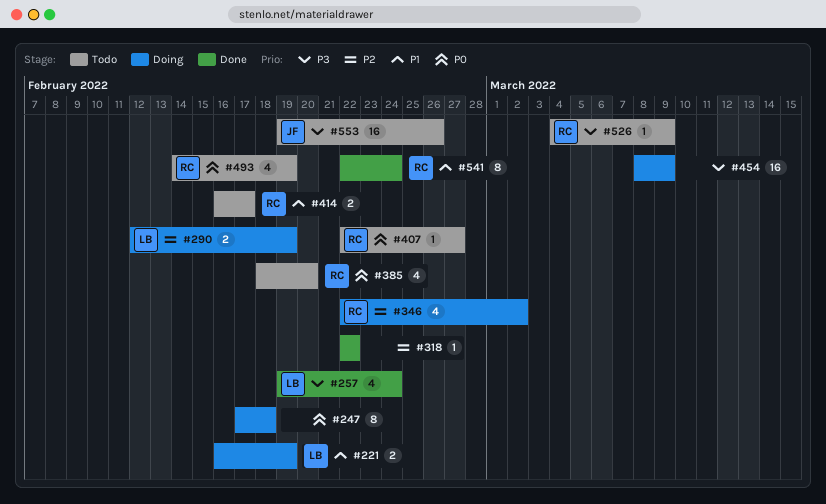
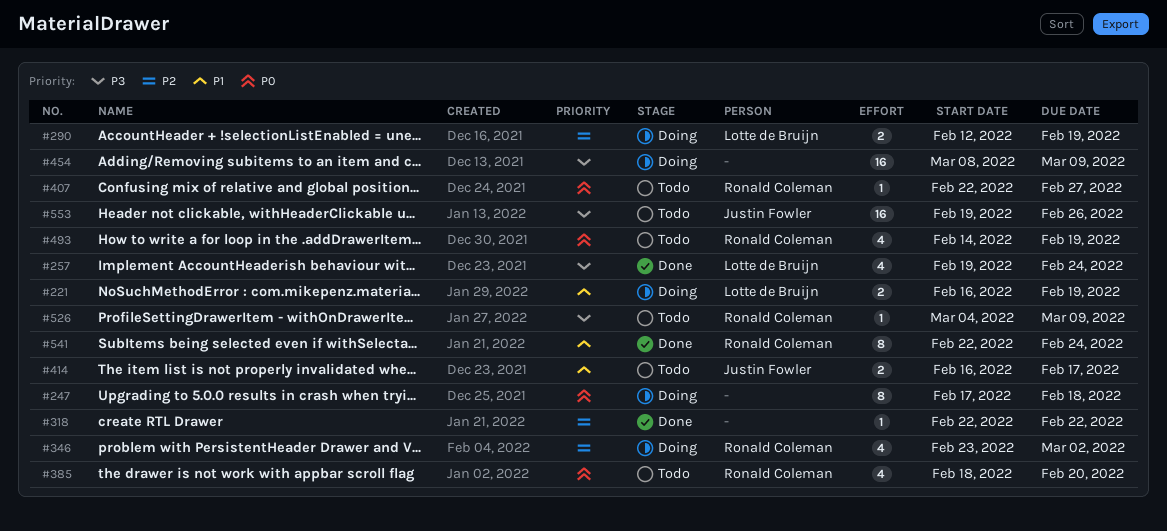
#346, start: Feb 22 -> Feb 23
#414, owner: Ronald Coleman -> Justin Fowler

